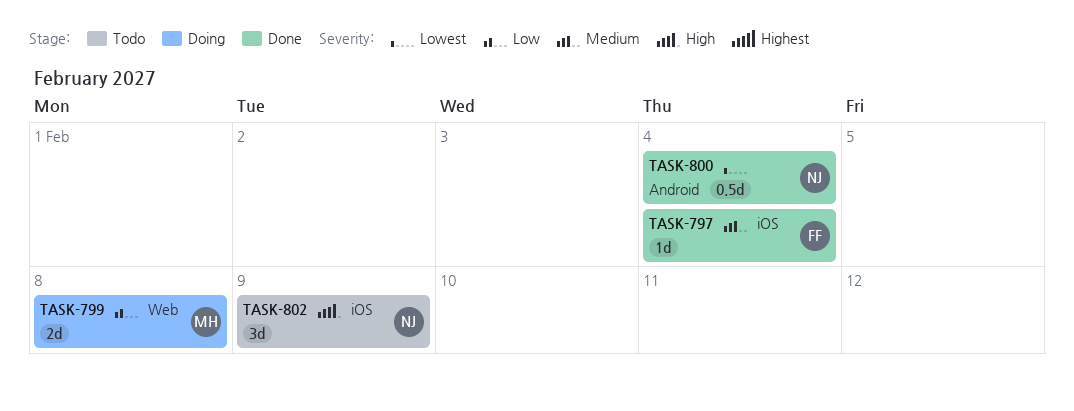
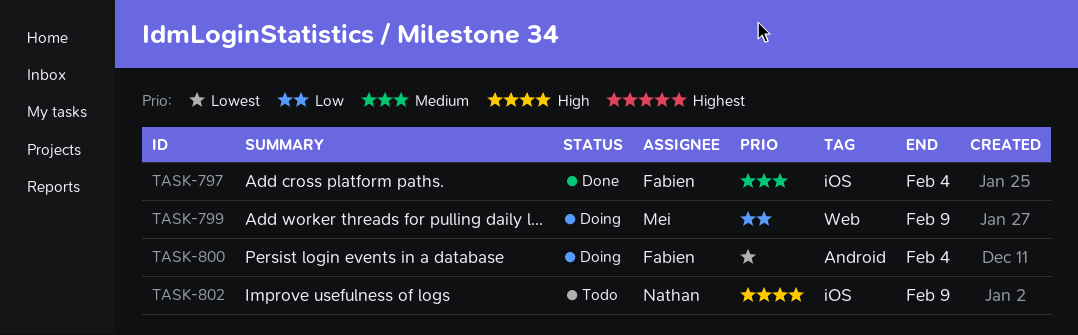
TASK-799, due: Feb 8 -> Feb 9
TASK-800, status: Done -> Doing
TASK-800, owner: Nathan -> Fabien

